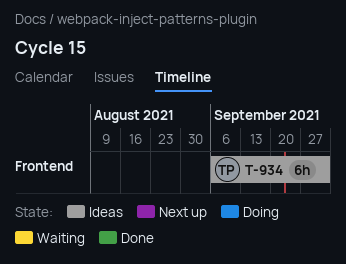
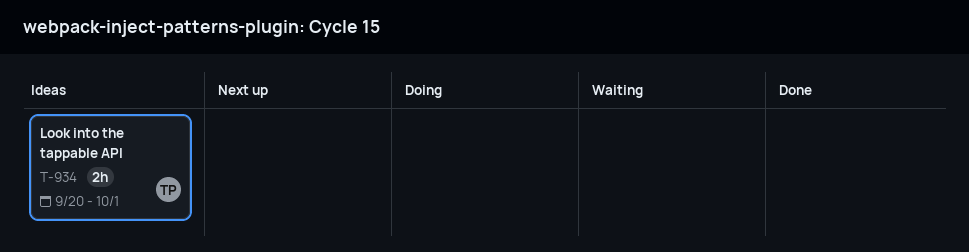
T-934, estimate: 6h -> 2h
T-934, start: Sep 6 -> Sep 20

